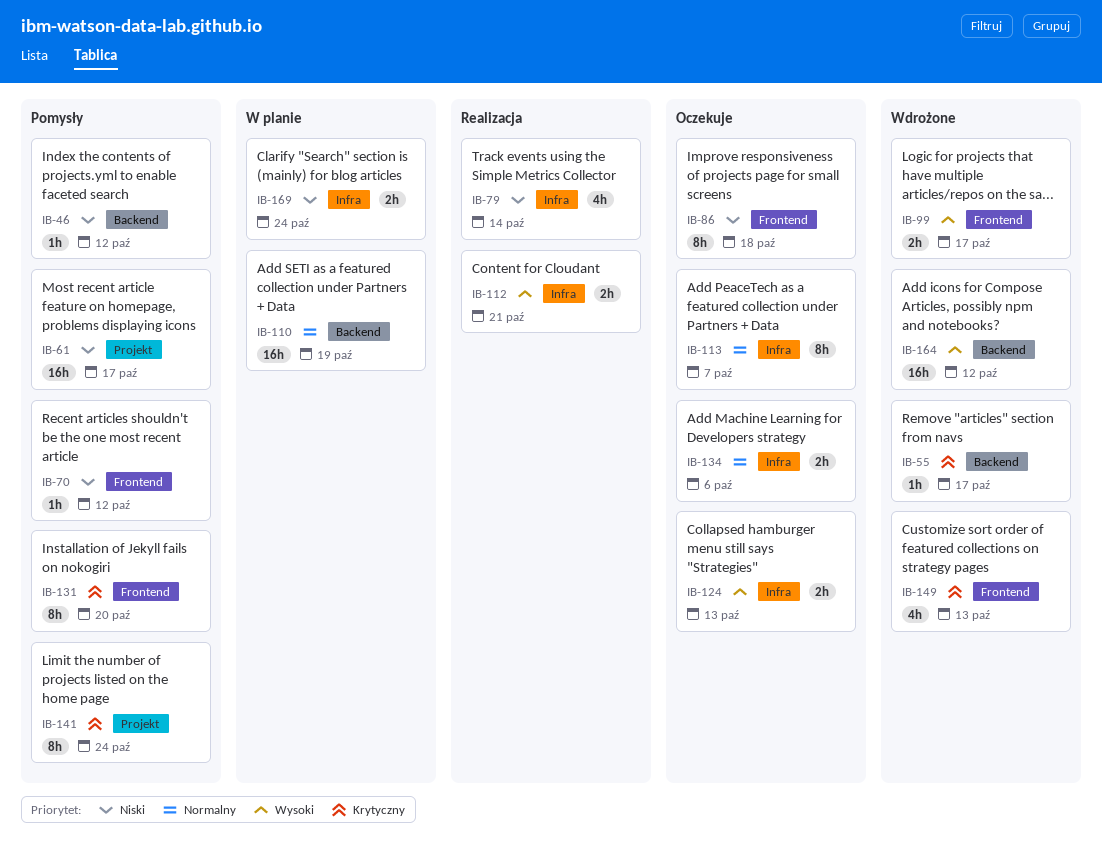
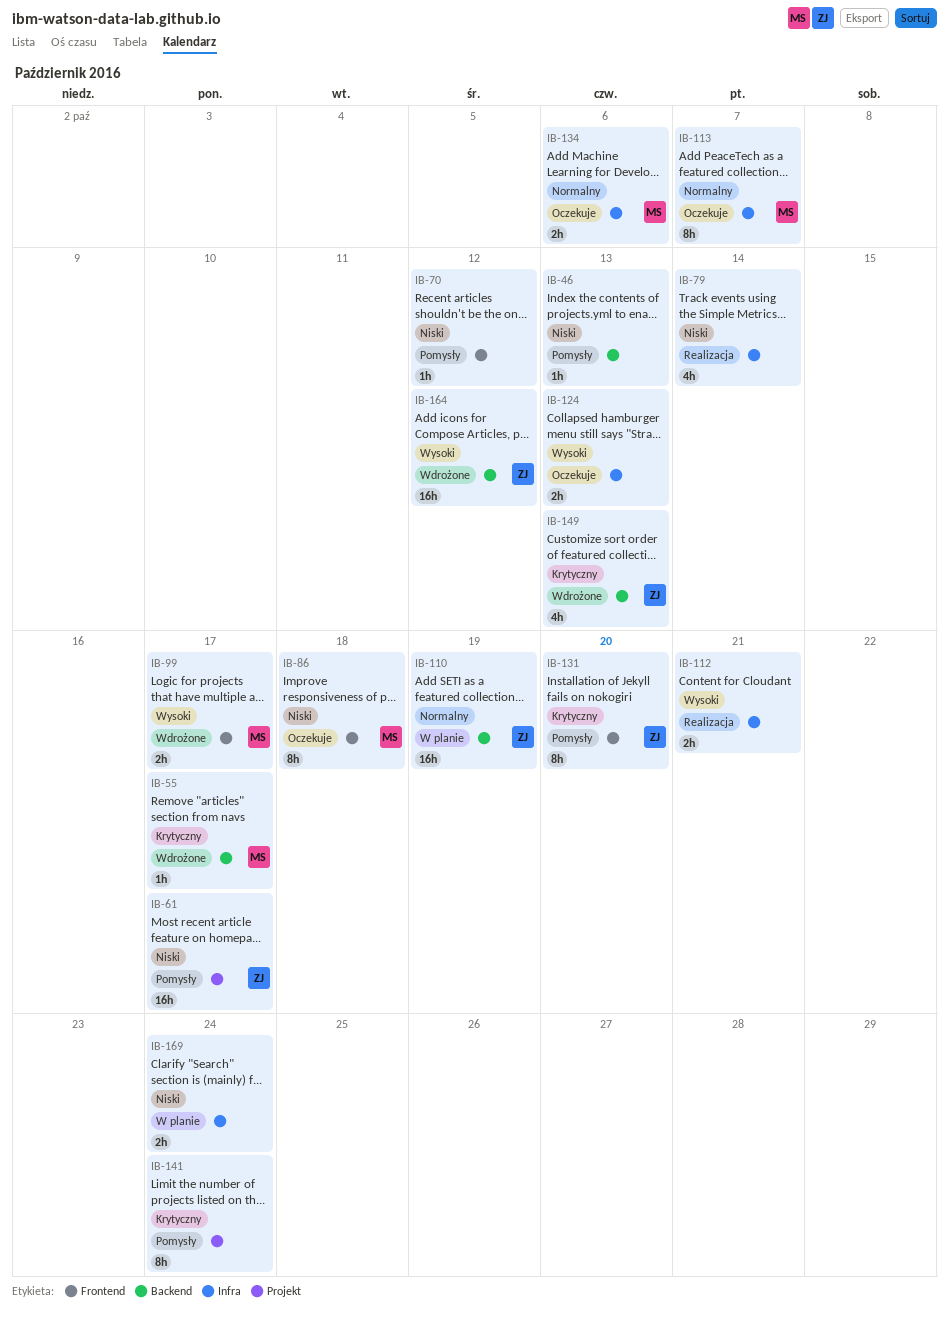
IB-46, due: Oct 12 -> Oct 13
IB-149, label: Frontend -> Backend

